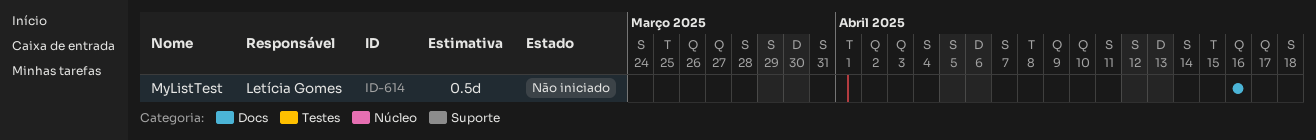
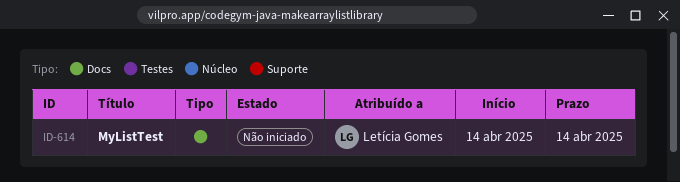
ID-614, start: Apr 16 -> Apr 14
ID-614, due: Apr 16 -> Apr 14

